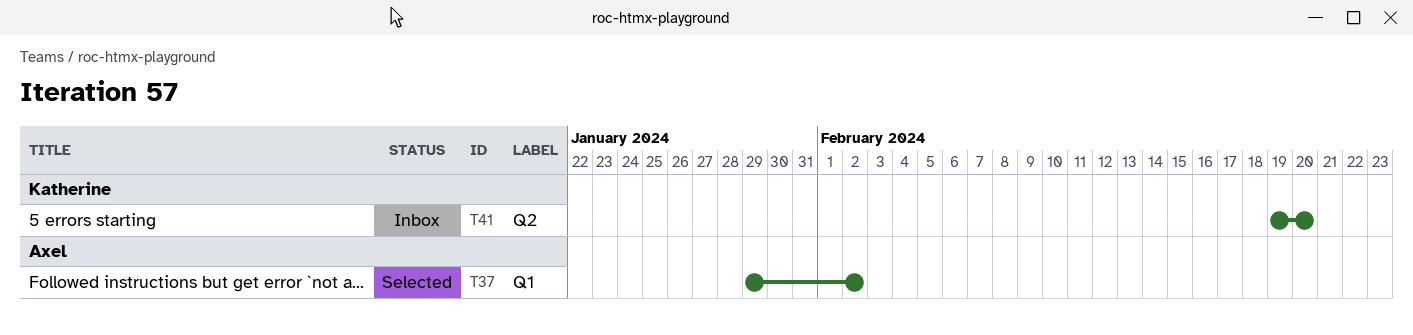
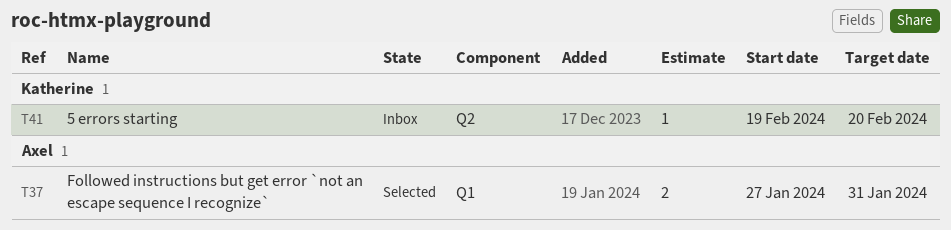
T37, start: Jan 29 -> Jan 27
T37, due: Feb 2 -> Jan 31

